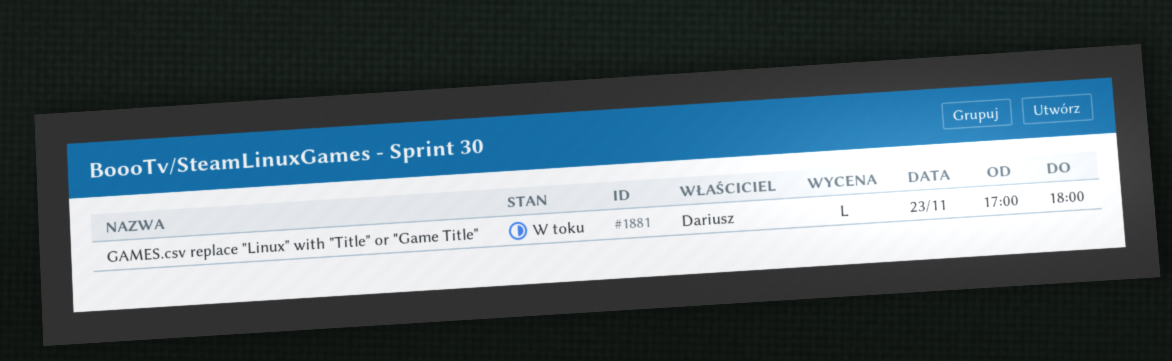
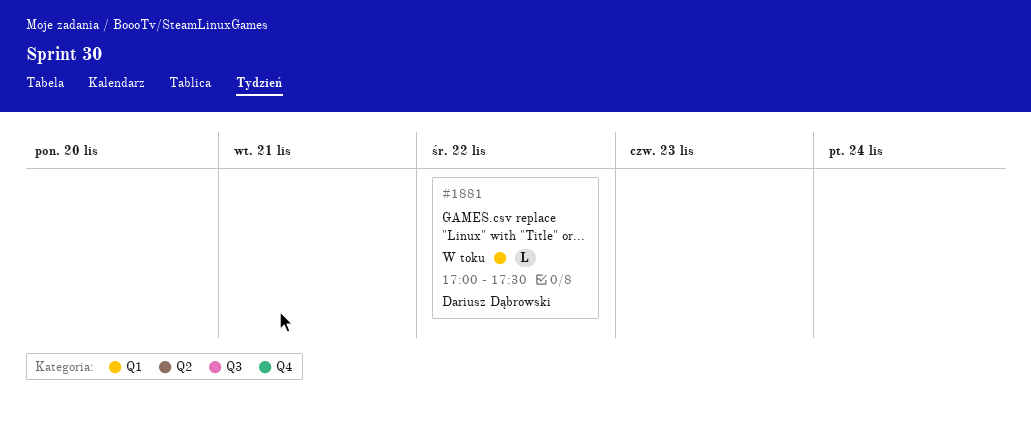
#1881, day: Nov 23 -> Nov 22
#1881, ends: 18:00 -> 17:30

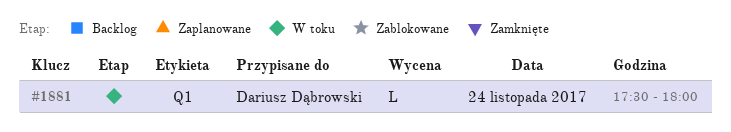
#1881, day: Nov 22 -> Nov 24
#1881, begins: 17:00 -> 17:30
#1881, ends: 17:30 -> 18:00

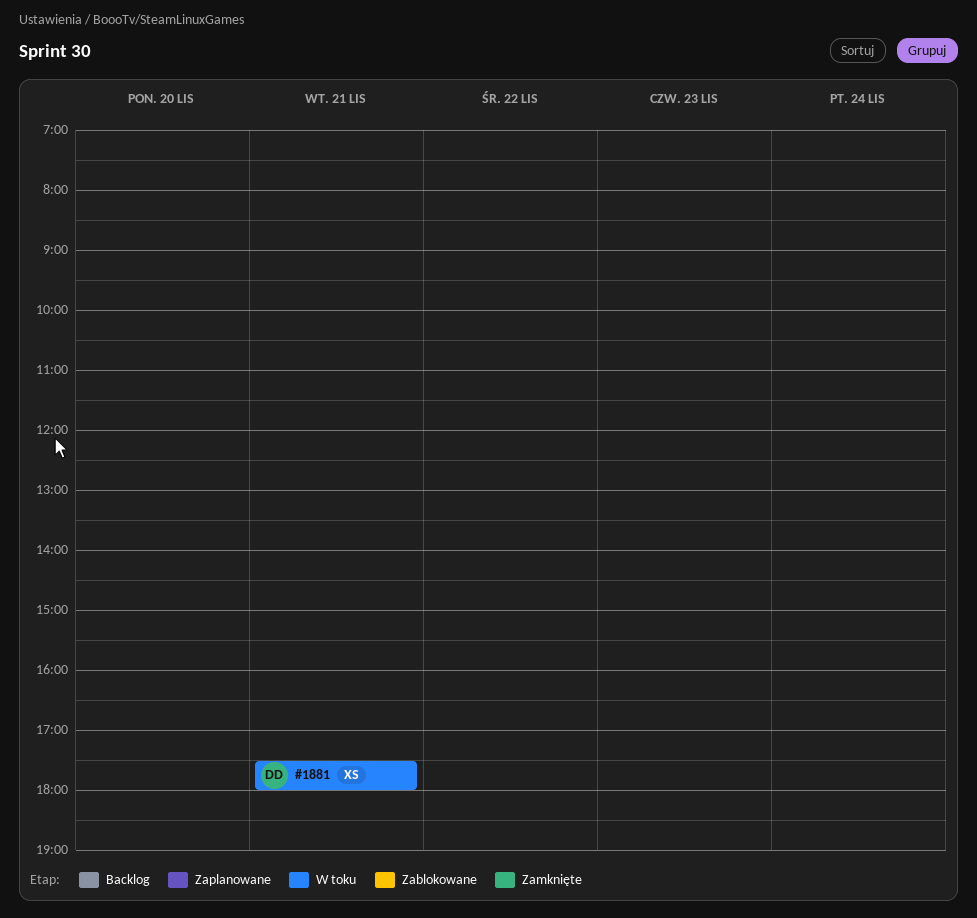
#1881, estimate: L -> XS
#1881, day: Nov 24 -> Nov 21

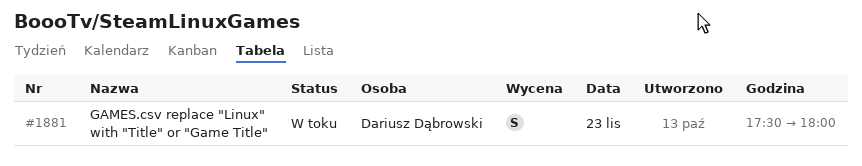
#1881, estimate: XS -> S
#1881, day: Nov 21 -> Nov 23

